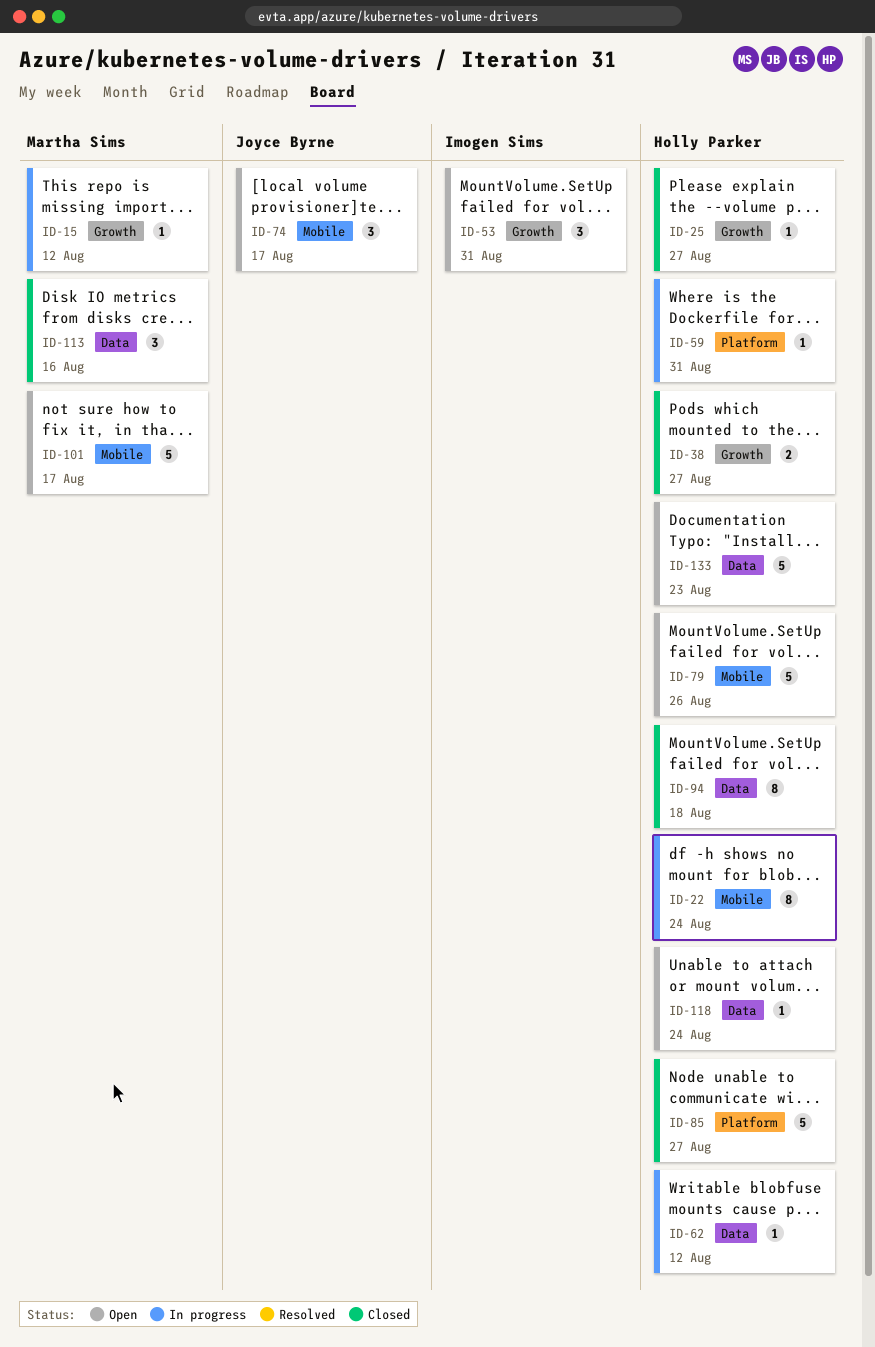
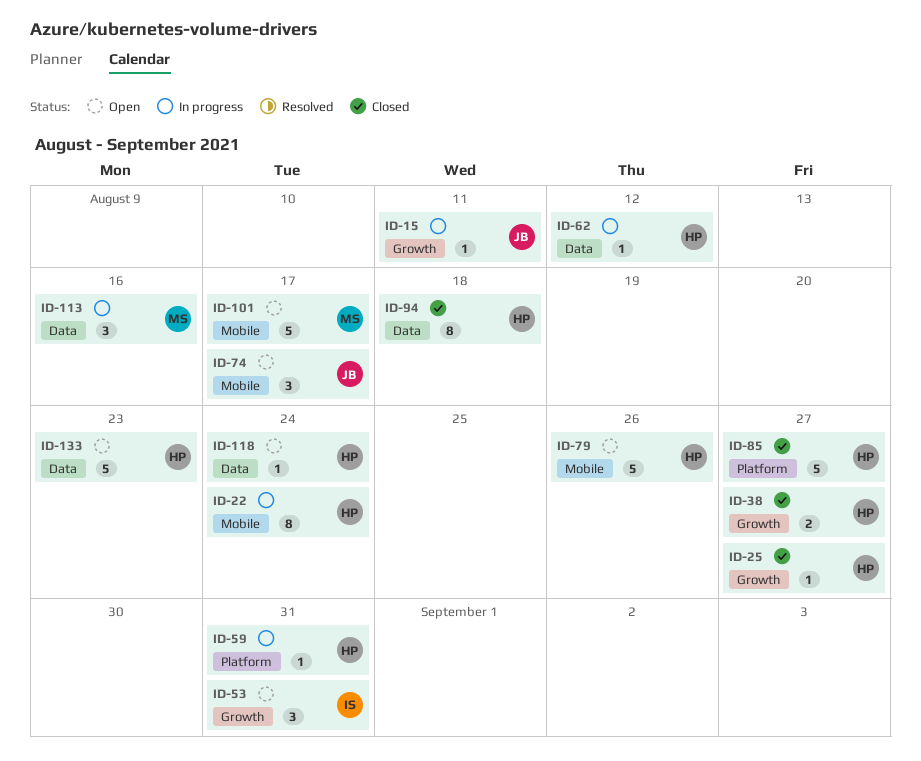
ID-15, owner: Martha Sims -> Joyce Byrne
ID-15, due: Aug 12 -> Aug 11
ID-113, status: Closed -> In progress

